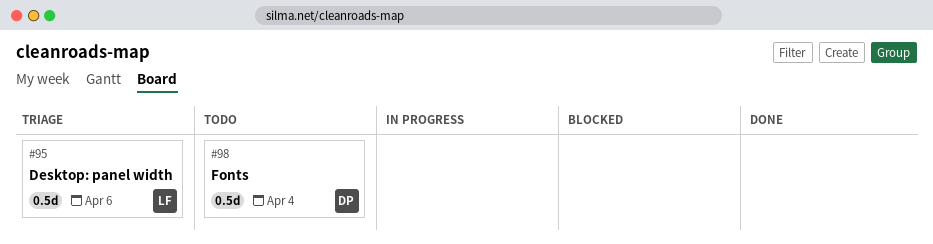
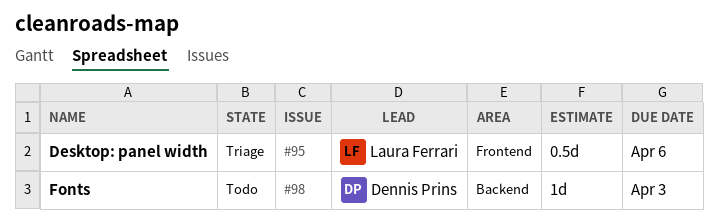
#98, estimate: 0.5d -> 1d
#98, due: Apr 4 -> Apr 3

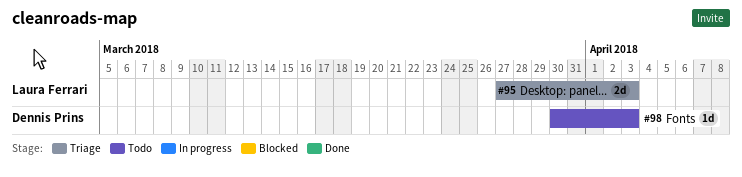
#95, estimate: 0.5d -> 2d
#95, due: Apr 6 -> Apr 3

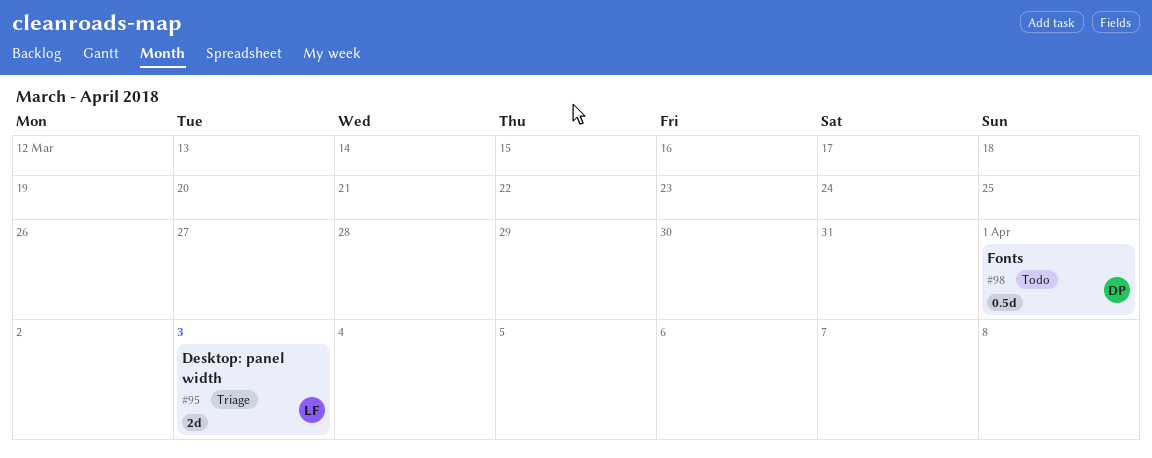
#98, estimate: 1d -> 0.5d
#98, due: Apr 3 -> Apr 1

